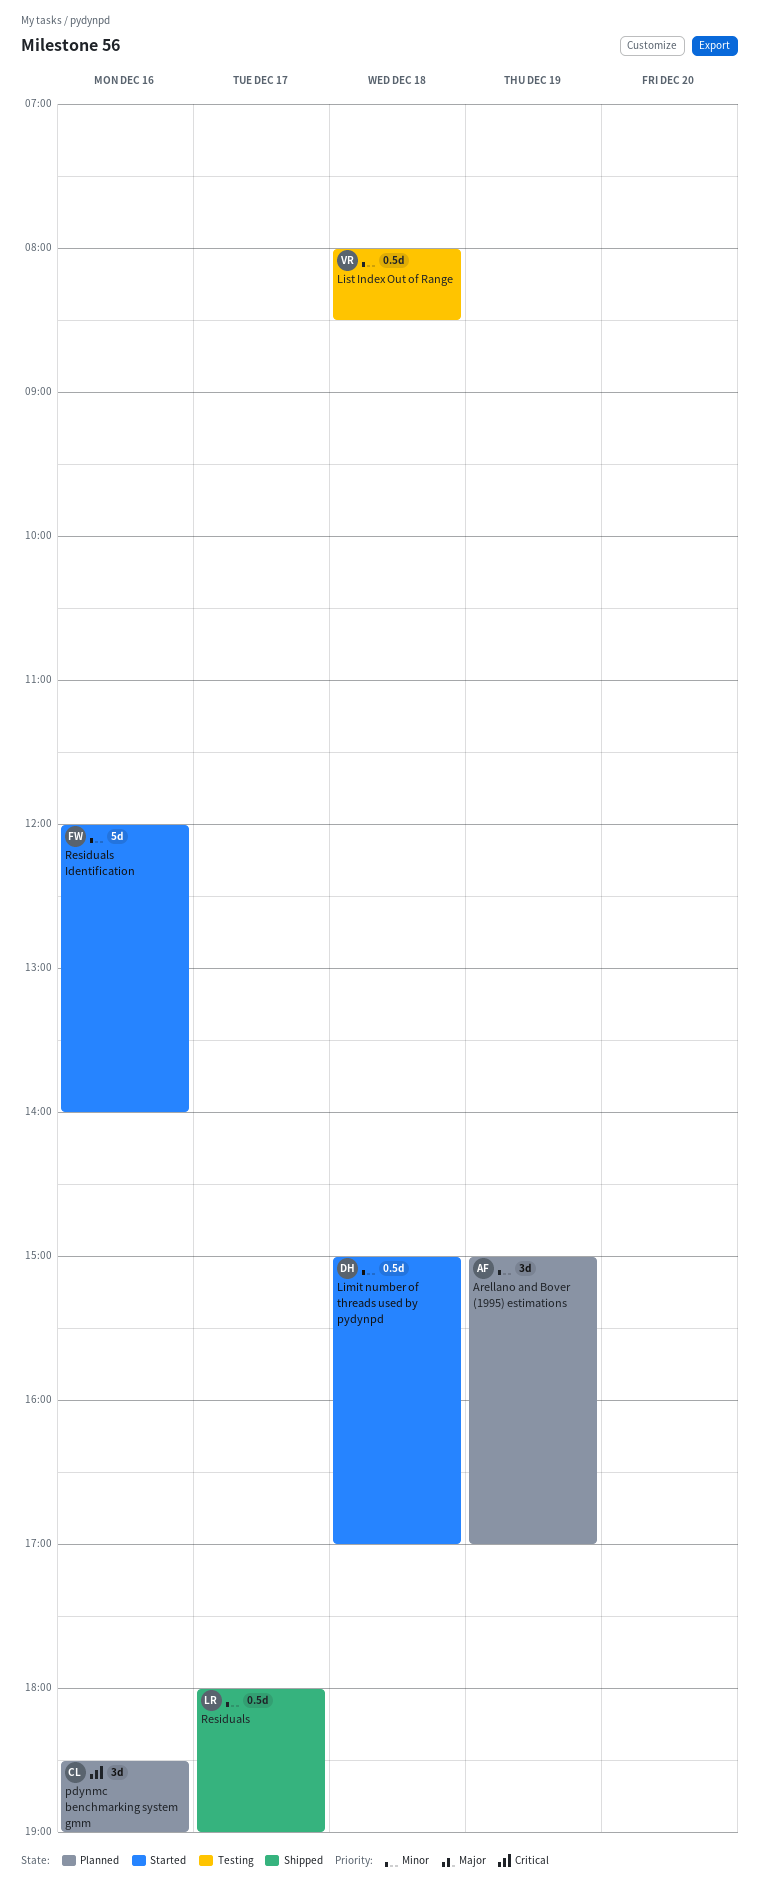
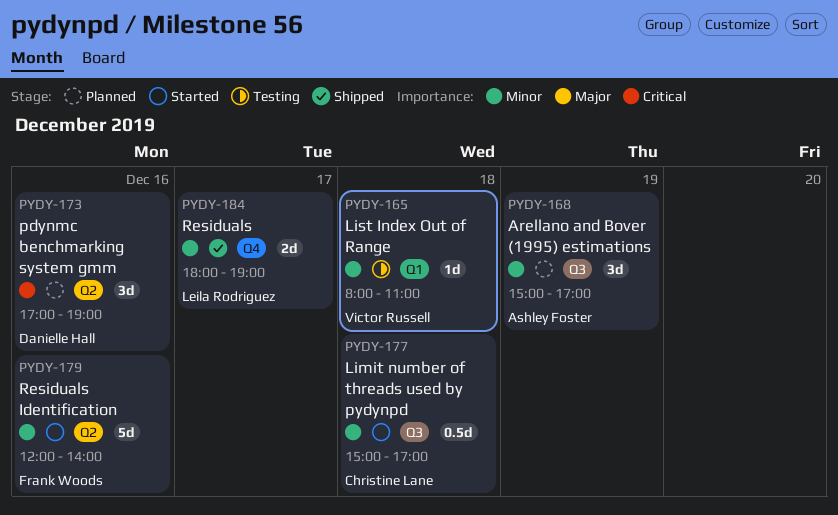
Limit number of threads used by pydynpd, owner: Danielle Hall -> Christine Lane
List Index Out of Range, estimate: 0.5d -> 1d
List Index Out of Range, ends: 08:30 -> 11:00
pdynmc benchmarking system gmm, owner: Christine Lane -> Danielle Hall
pdynmc benchmarking system gmm, begins: 18:30 -> 17:00
Residuals, estimate: 0.5d -> 2d

